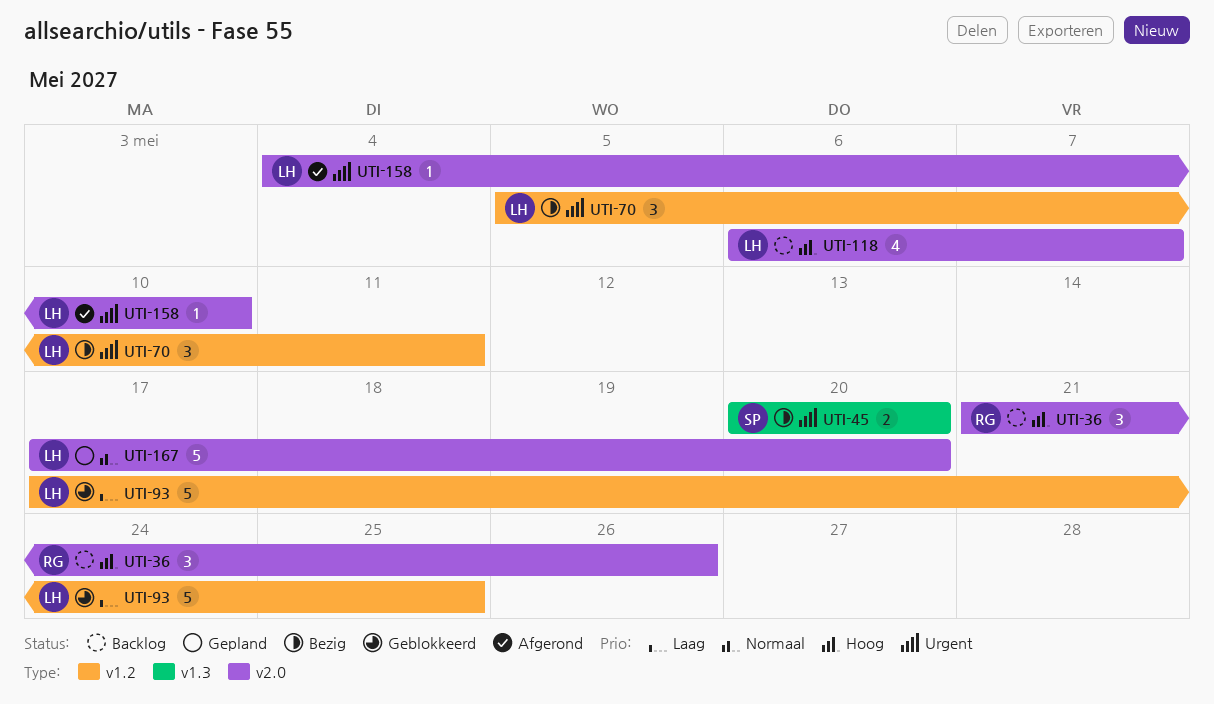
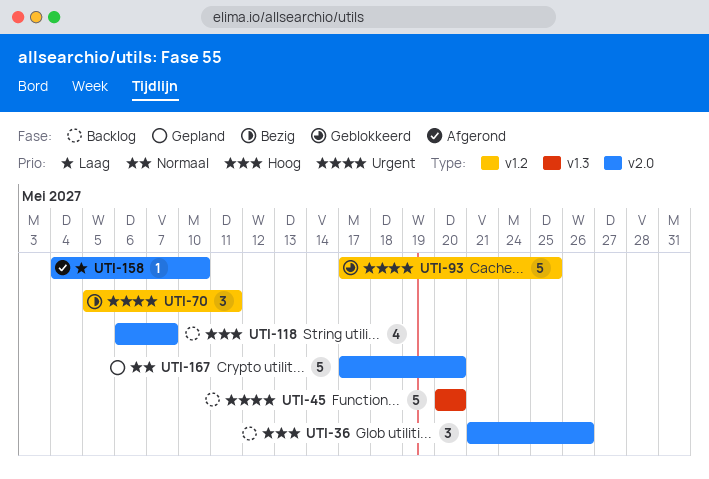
UTI-45, status: Bezig -> Backlog
UTI-45, estimate: 2 -> 5
UTI-93, priority: Laag -> Urgent
UTI-158, priority: Urgent -> Laag

